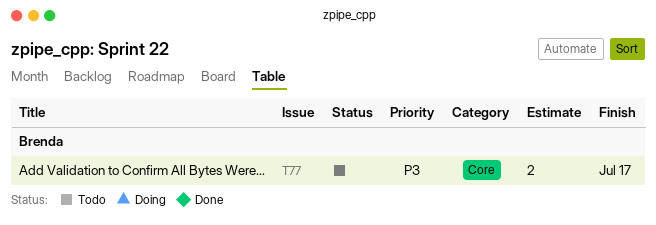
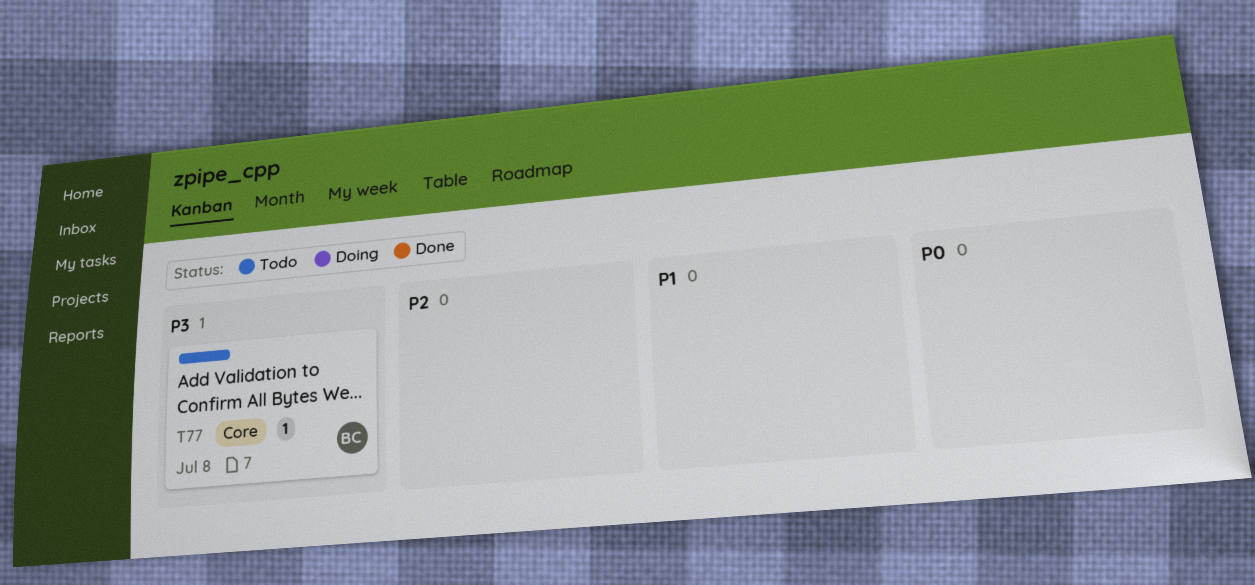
T77, estimate: 2 -> 1
T77, due: Jul 17 -> Jul 8

